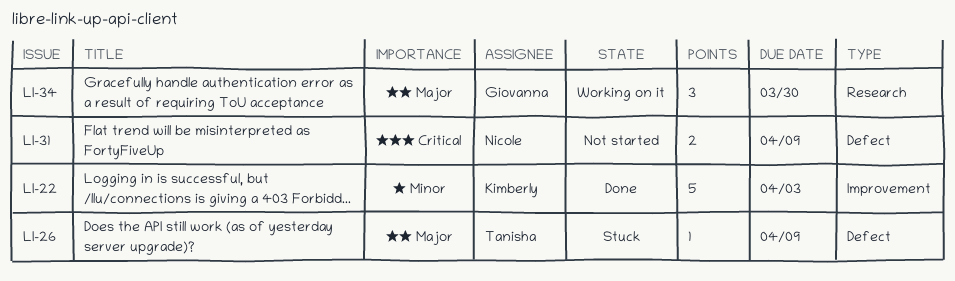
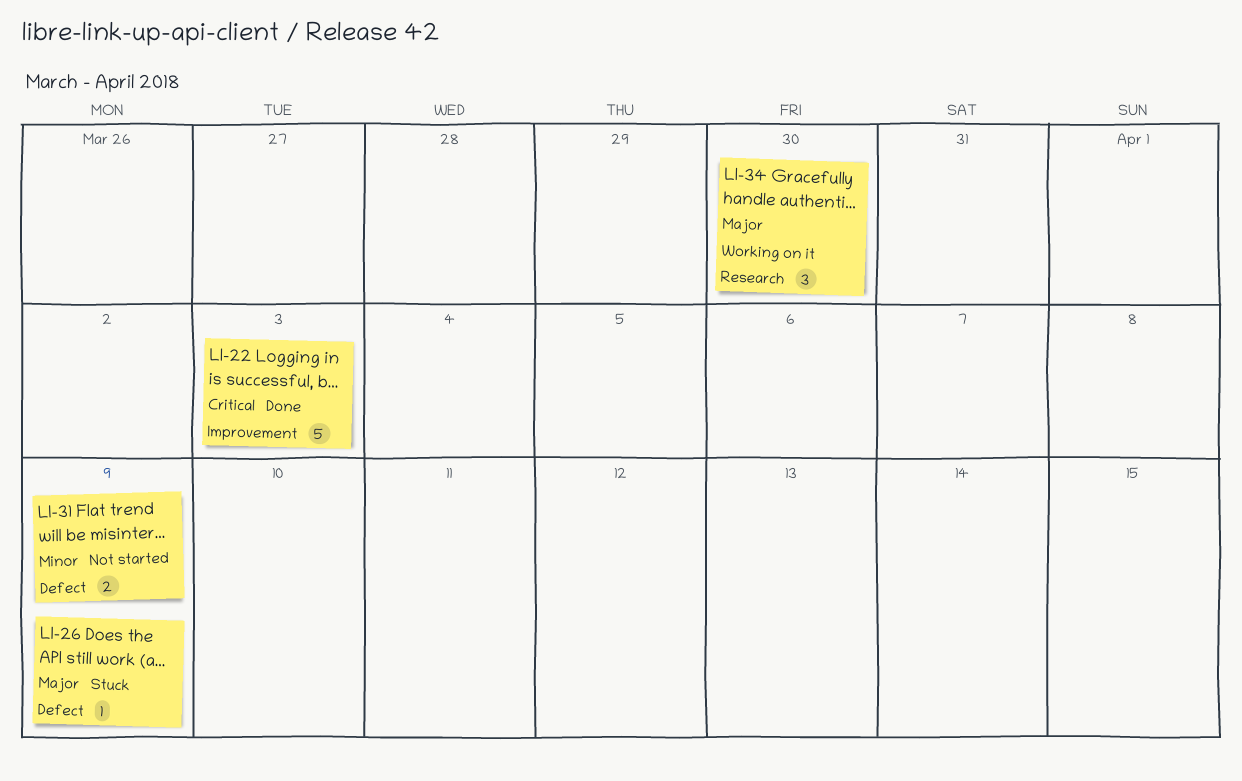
LI-22, priority: Minor -> Critical
LI-31, priority: Critical -> Minor

